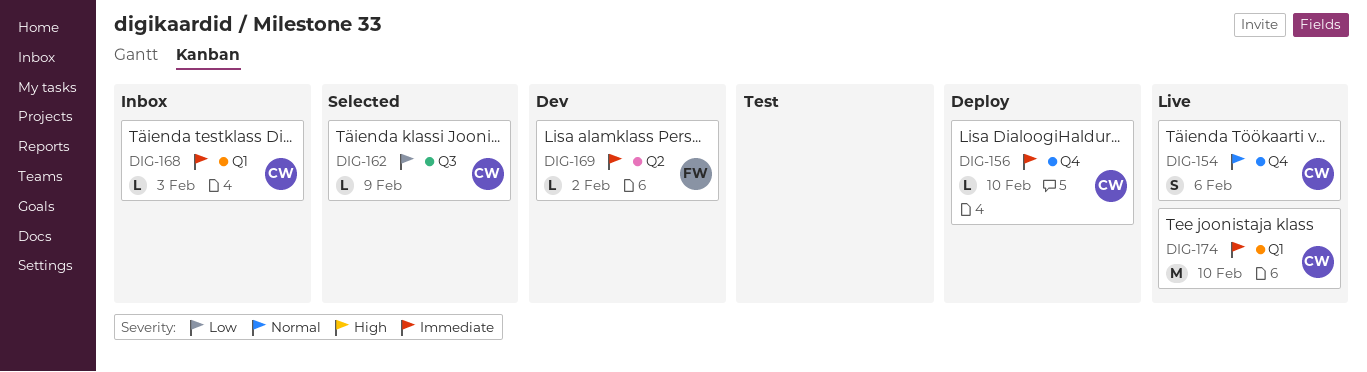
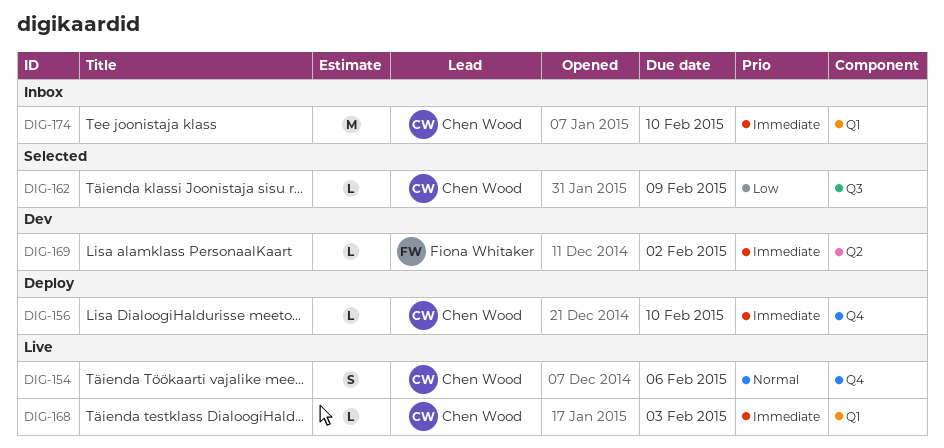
DIG-168, status: Inbox -> Live
DIG-174, status: Live -> Inbox

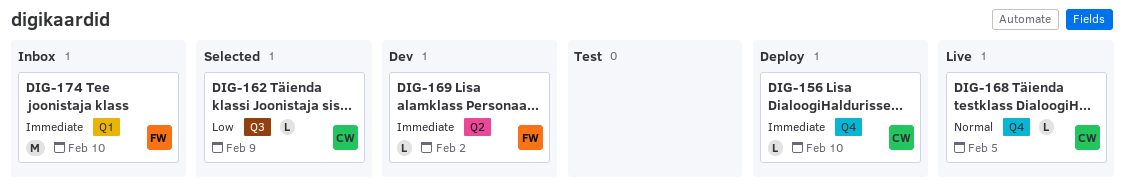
DIG-154: present -> none
DIG-168, priority: Immediate -> Normal
DIG-168, label: Q1 -> Q4
DIG-168, due: Feb 3 -> Feb 5
DIG-174, owner: Chen Wood -> Fiona Whitaker

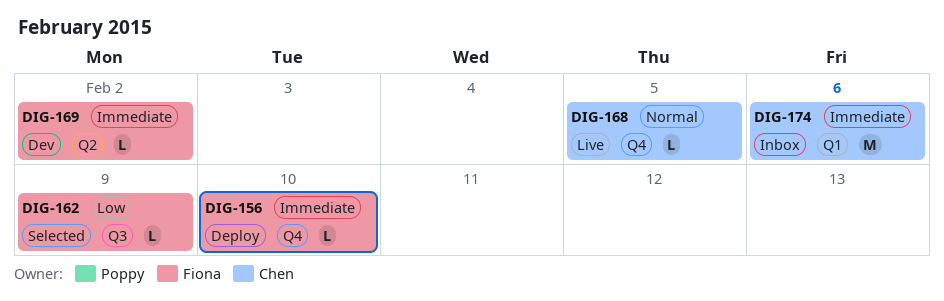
DIG-156, owner: Chen -> Fiona
DIG-162, owner: Chen -> Fiona
DIG-174, owner: Fiona -> Chen
DIG-174, due: Feb 10 -> Feb 6

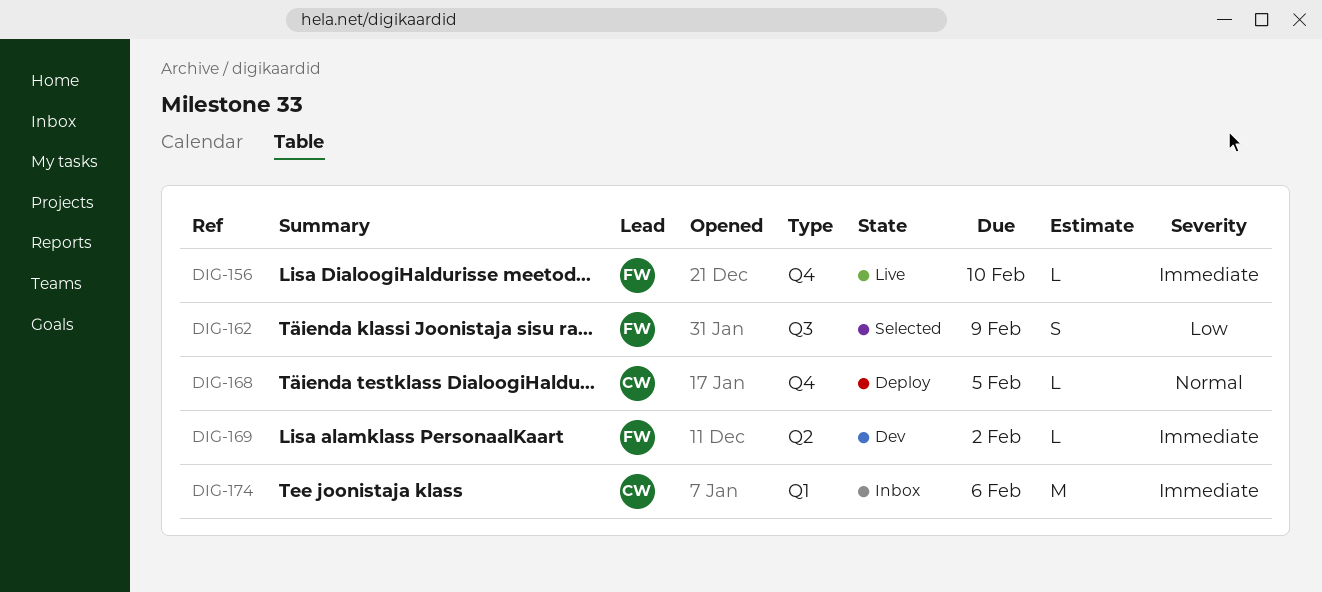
DIG-156, status: Deploy -> Live
DIG-162, estimate: L -> S
DIG-168, status: Live -> Deploy

